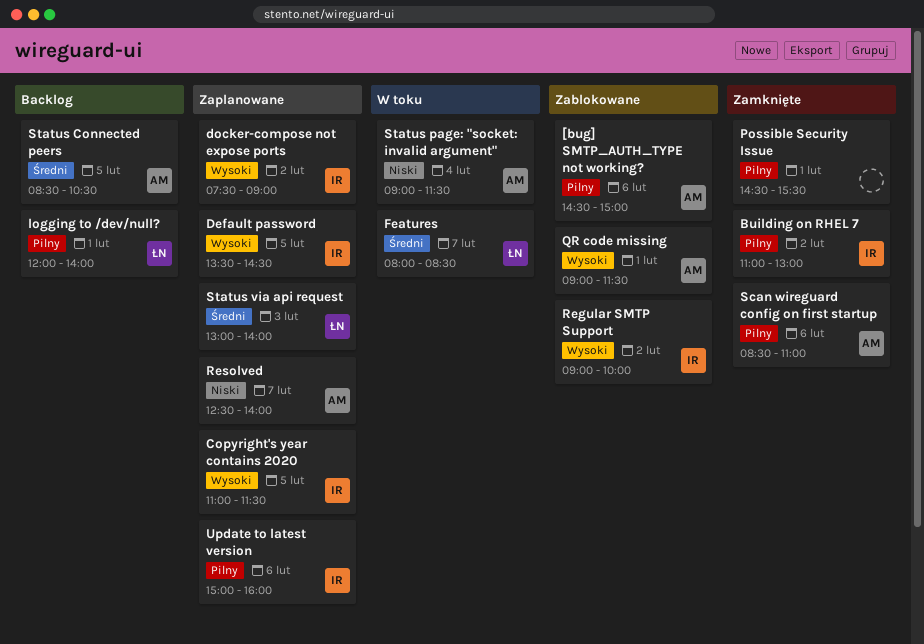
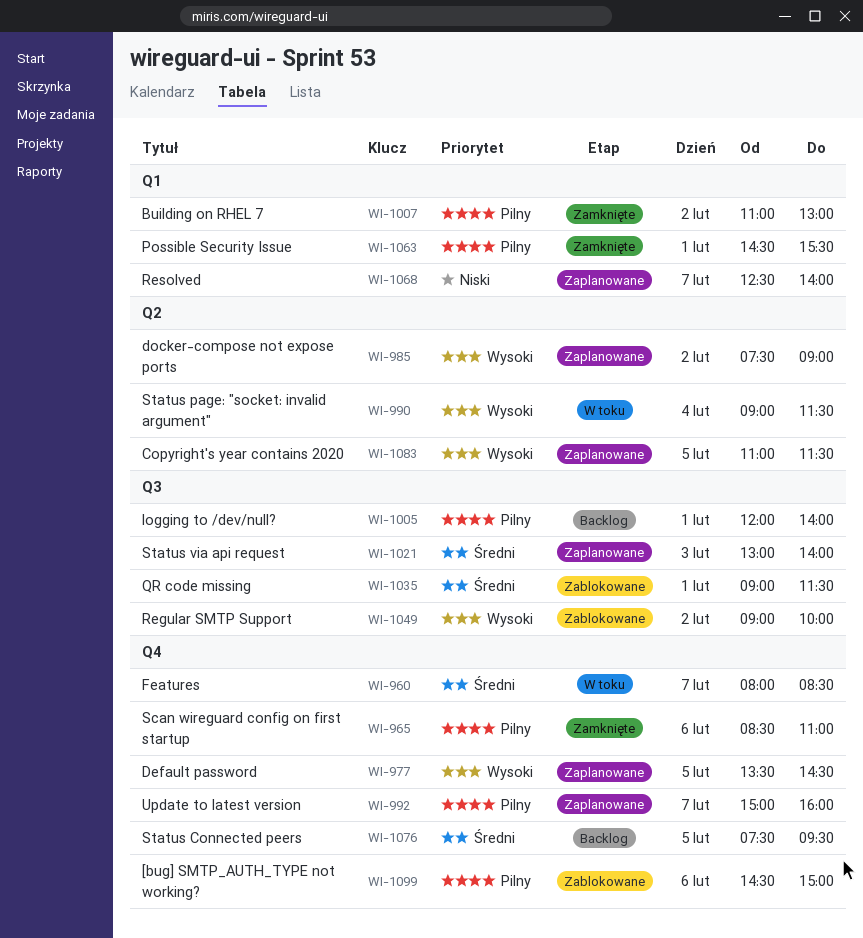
QR code missing, priority: Wysoki -> Średni
Status Connected peers, begins: 08:30 -> 07:30
Status Connected peers, ends: 10:30 -> 09:30
Status page: "socket: invalid argument", priority: Niski -> Wysoki
Update to latest version, day: Feb 6 -> Feb 7

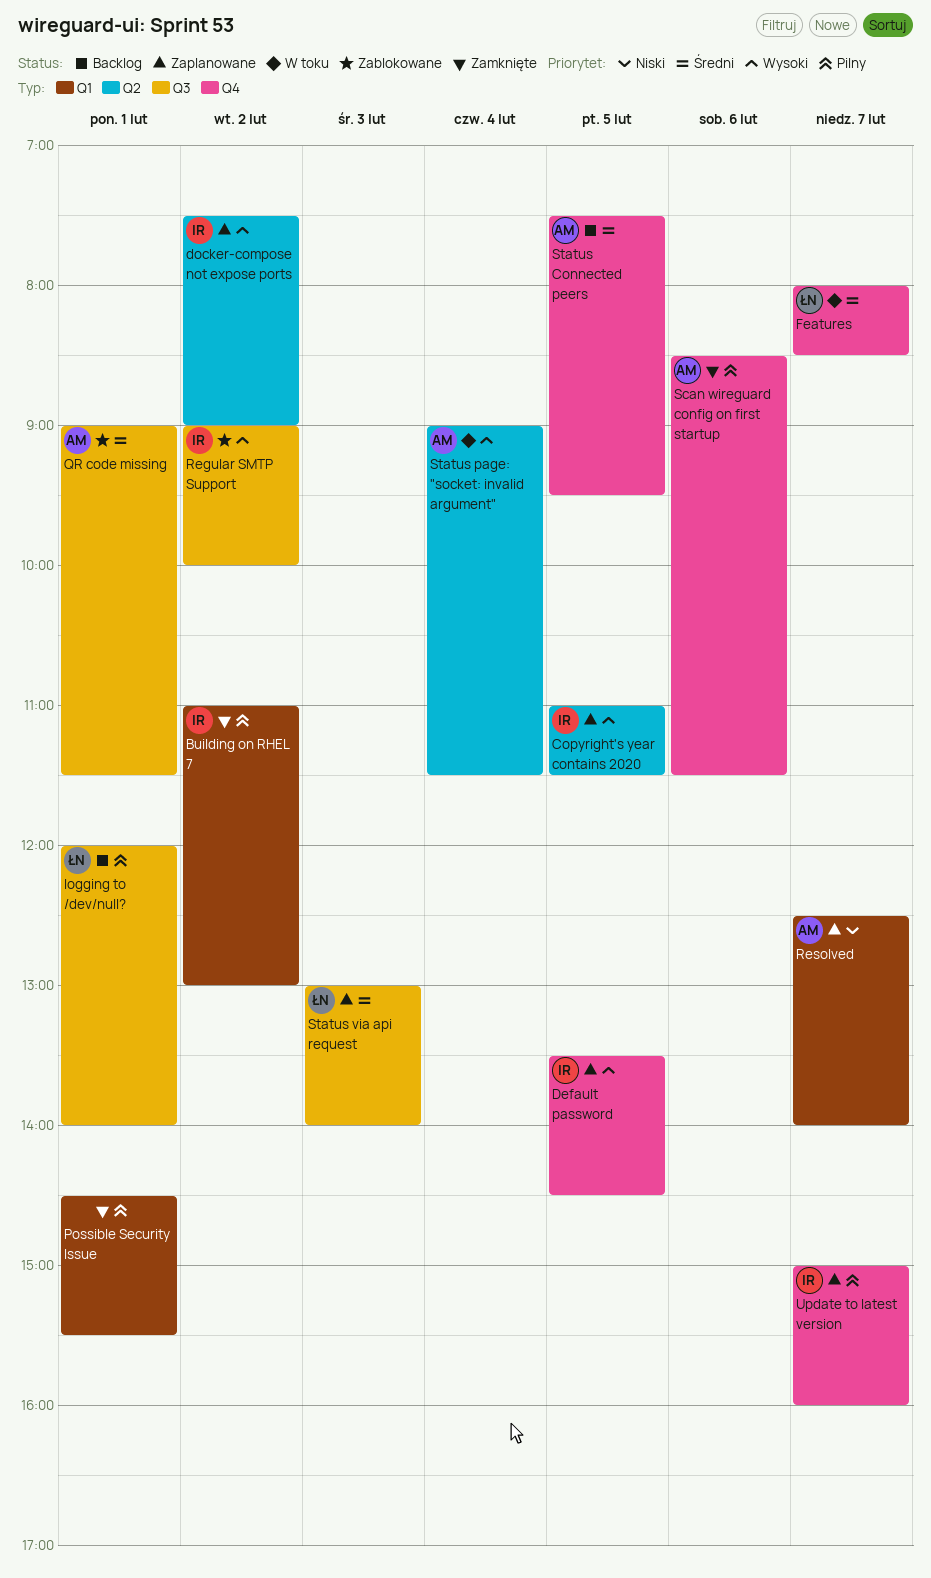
[bug] SMTP_AUTH_TYPE not working?: present -> none
Scan wireguard config on first startup, ends: 11:00 -> 11:30

